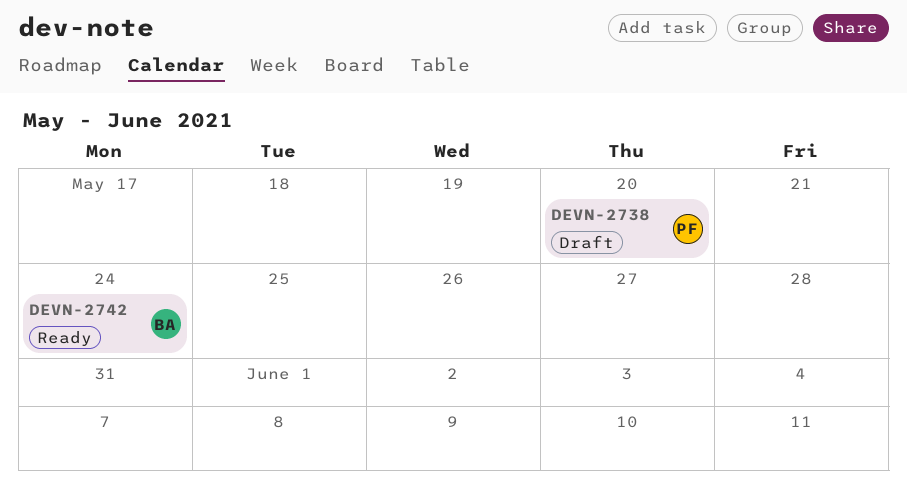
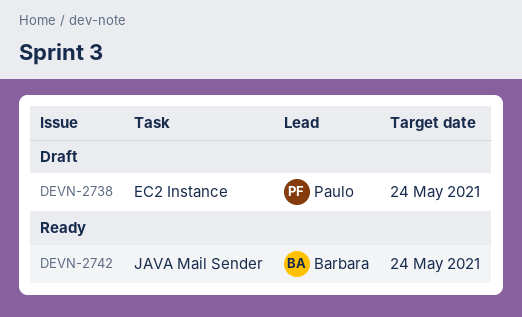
DEVN-2738, due: May 20 -> May 24

